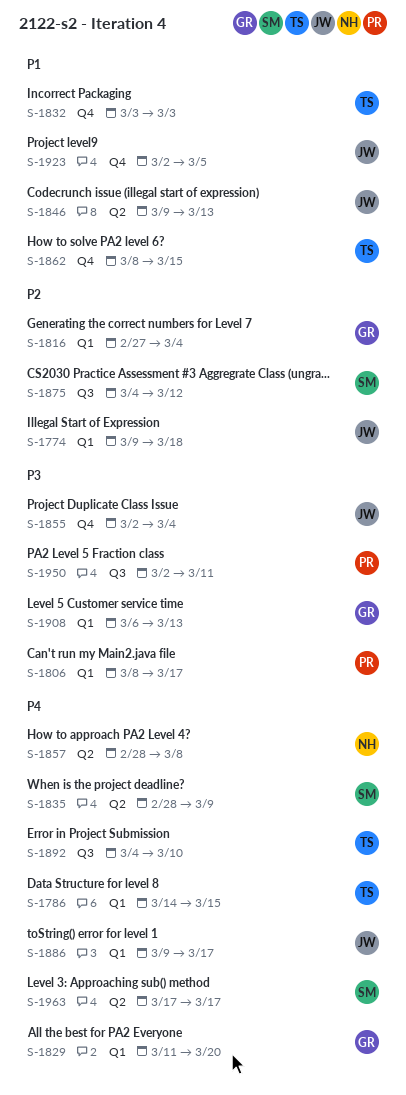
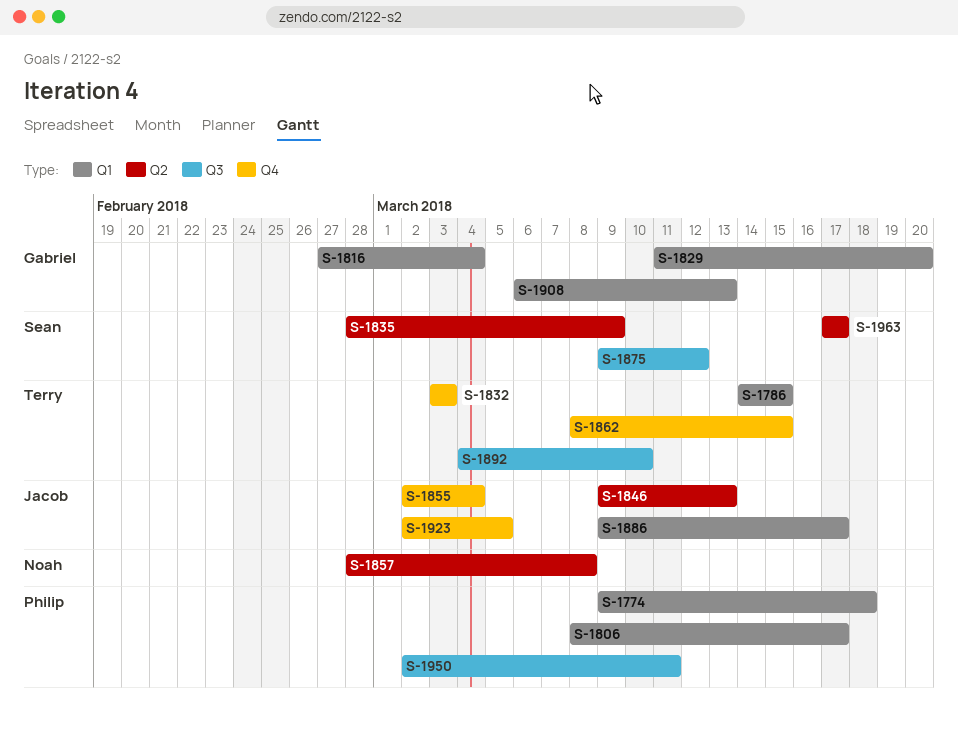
S-1774, owner: Jacob -> Philip
S-1875, start: Mar 4 -> Mar 9

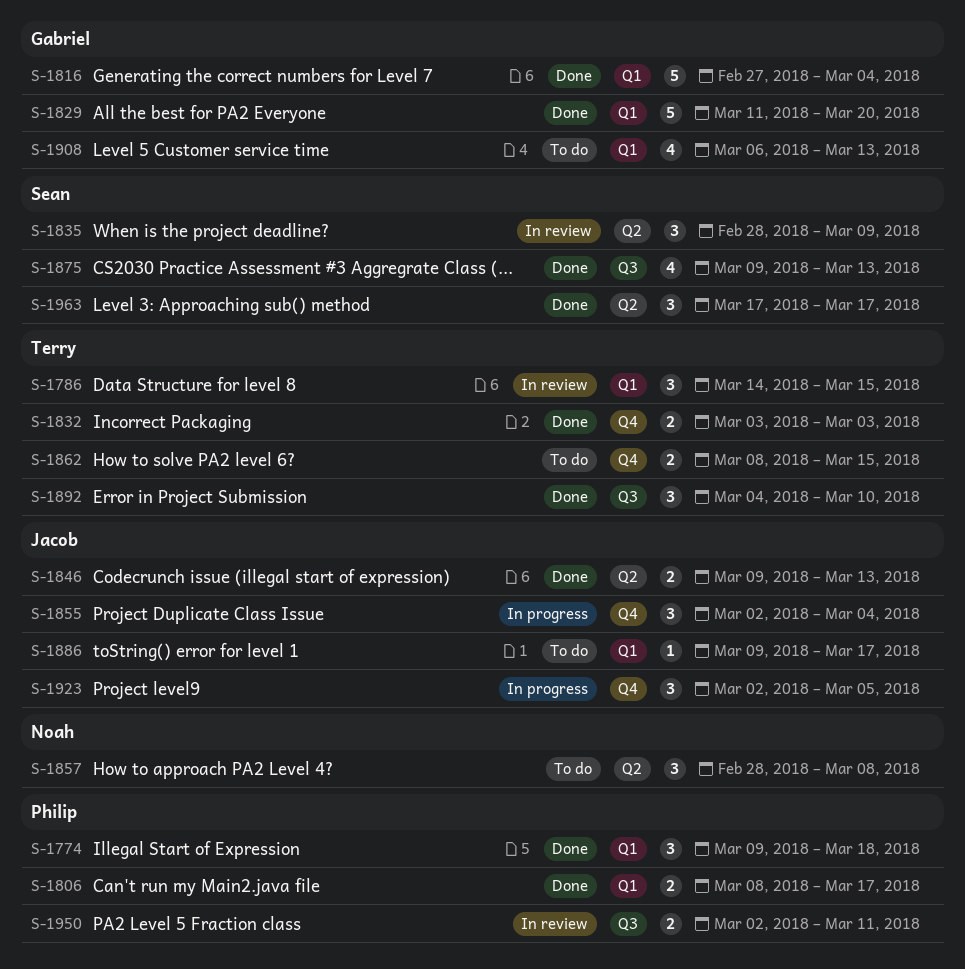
S-1875, due: Mar 12 -> Mar 13

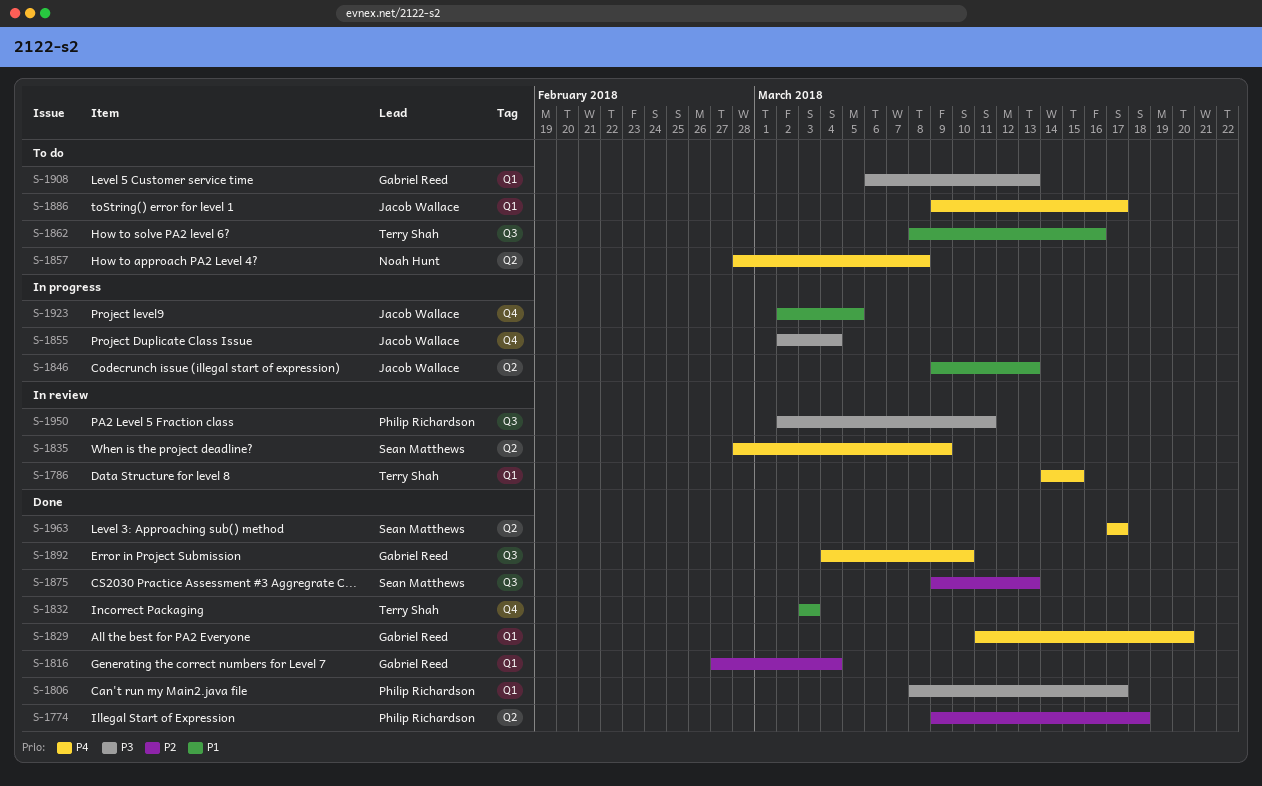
S-1774, label: Q1 -> Q2
S-1846, status: Done -> In progress
S-1862, label: Q4 -> Q3
S-1862, due: Mar 15 -> Mar 16
S-1892, owner: Terry Shah -> Gabriel Reed

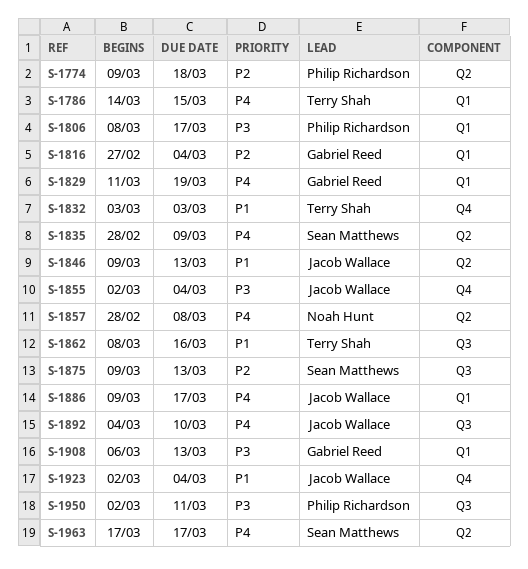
S-1829, due: Mar 20 -> Mar 19
S-1892, owner: Gabriel Reed -> Jacob Wallace
S-1923, due: Mar 5 -> Mar 4

